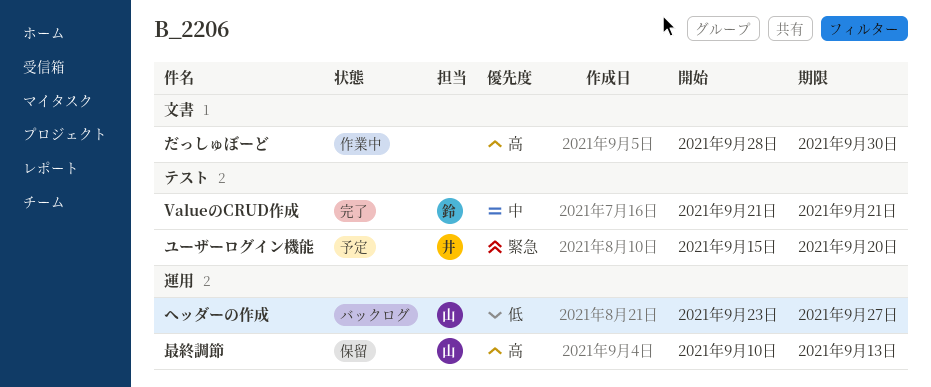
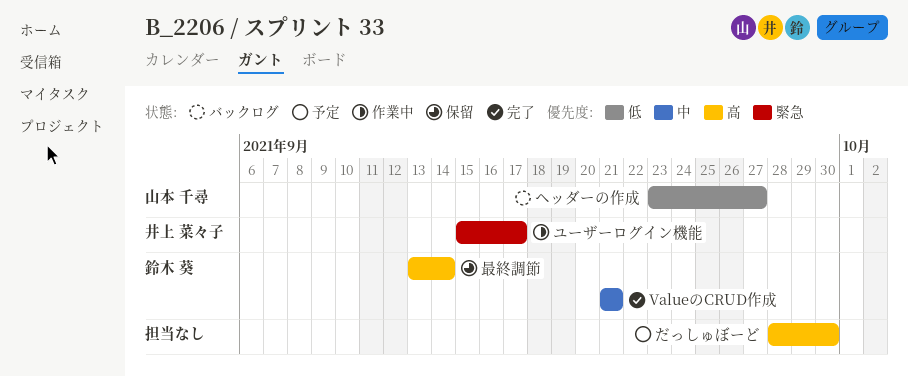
だっしゅぼーど, status: 作業中 -> 予定
ユーザーログイン機能, status: 予定 -> 作業中
ユーザーログイン機能, due: Sep 20 -> Sep 17
最終調節, owner: 山本 千尋 -> 鈴木 葵
最終調節, start: Sep 10 -> Sep 13
最終調節, due: Sep 13 -> Sep 14

